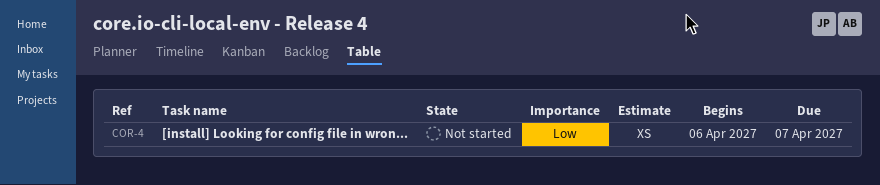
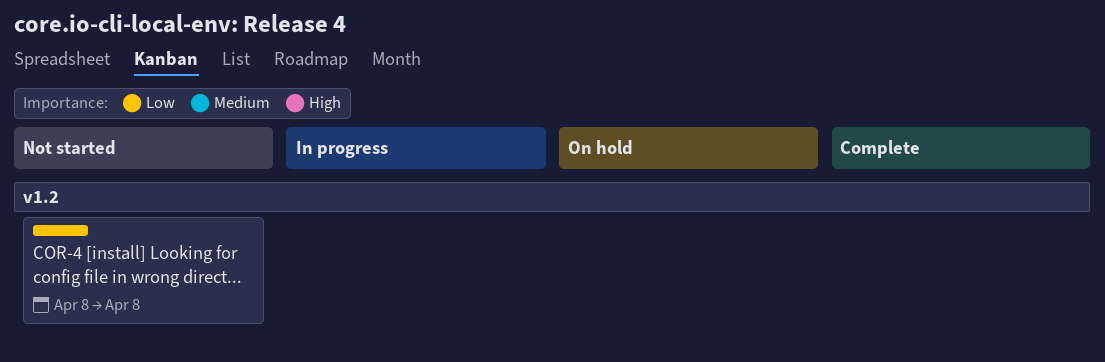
COR-4, start: Apr 6 -> Apr 8
COR-4, due: Apr 7 -> Apr 8

